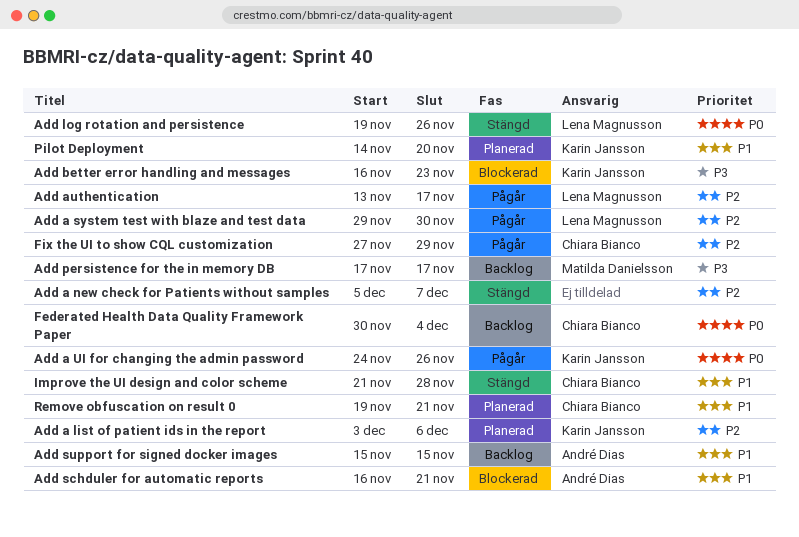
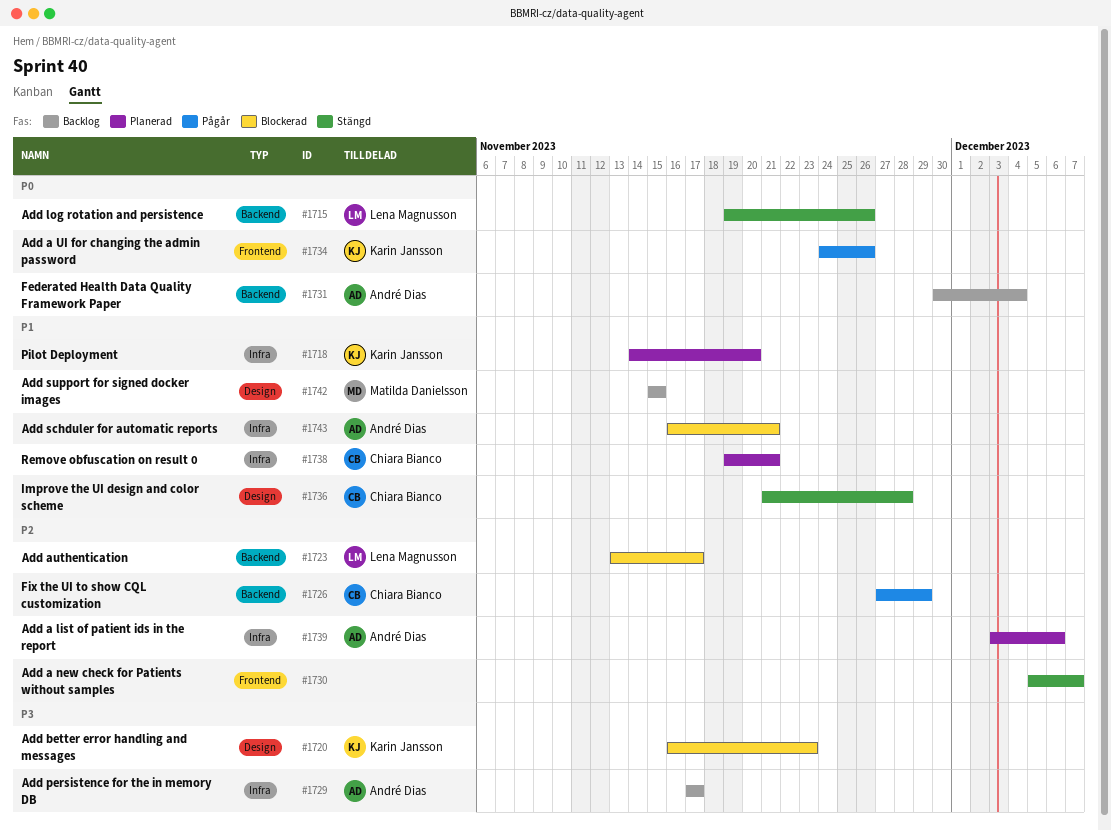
Add a list of patient ids in the report, owner: Karin Jansson -> André Dias
Add a system test with blaze and test data: present -> none
Add authentication, status: Pågår -> Blockerad
Add persistence for the in memory DB, owner: Matilda Danielsson -> André Dias
Add support for signed docker images, owner: André Dias -> Matilda Danielsson
Federated Health Data Quality Framework Paper, owner: Chiara Bianco -> André Dias

